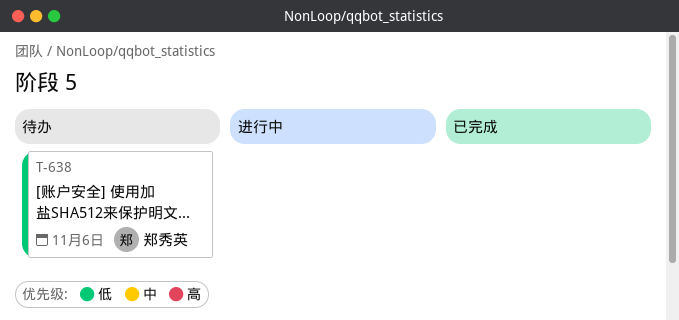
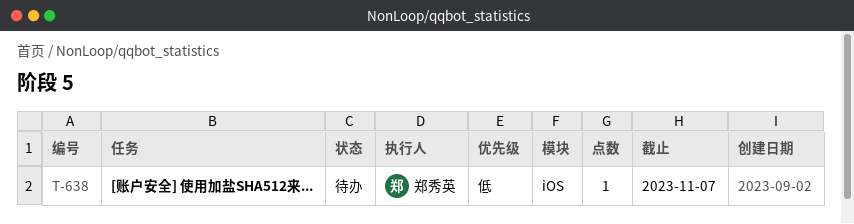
T-638, due: Nov 6 -> Nov 7

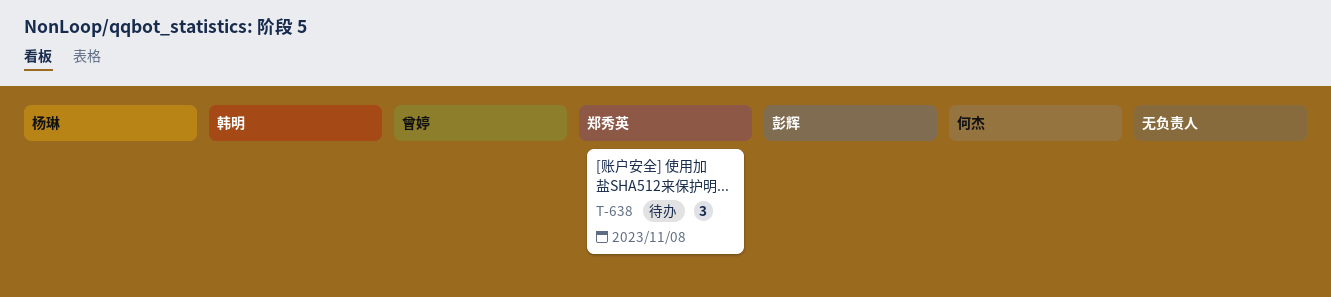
T-638, estimate: 1 -> 3
T-638, due: Nov 7 -> Nov 8

